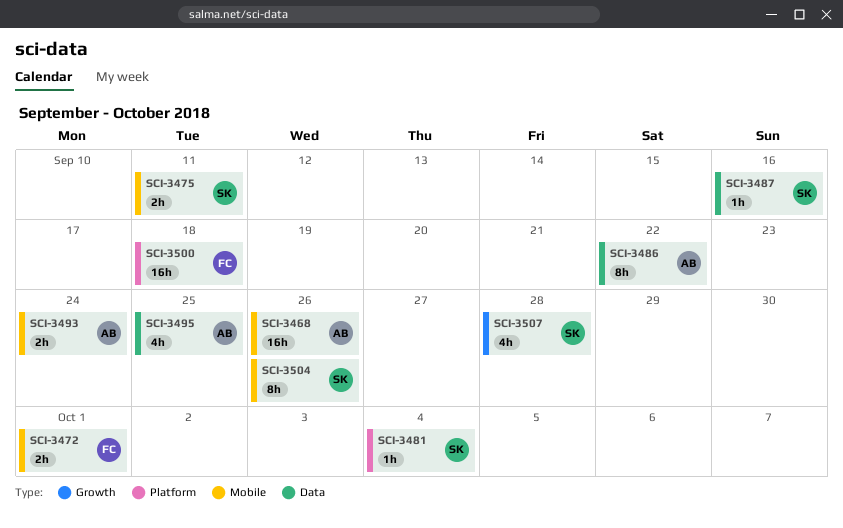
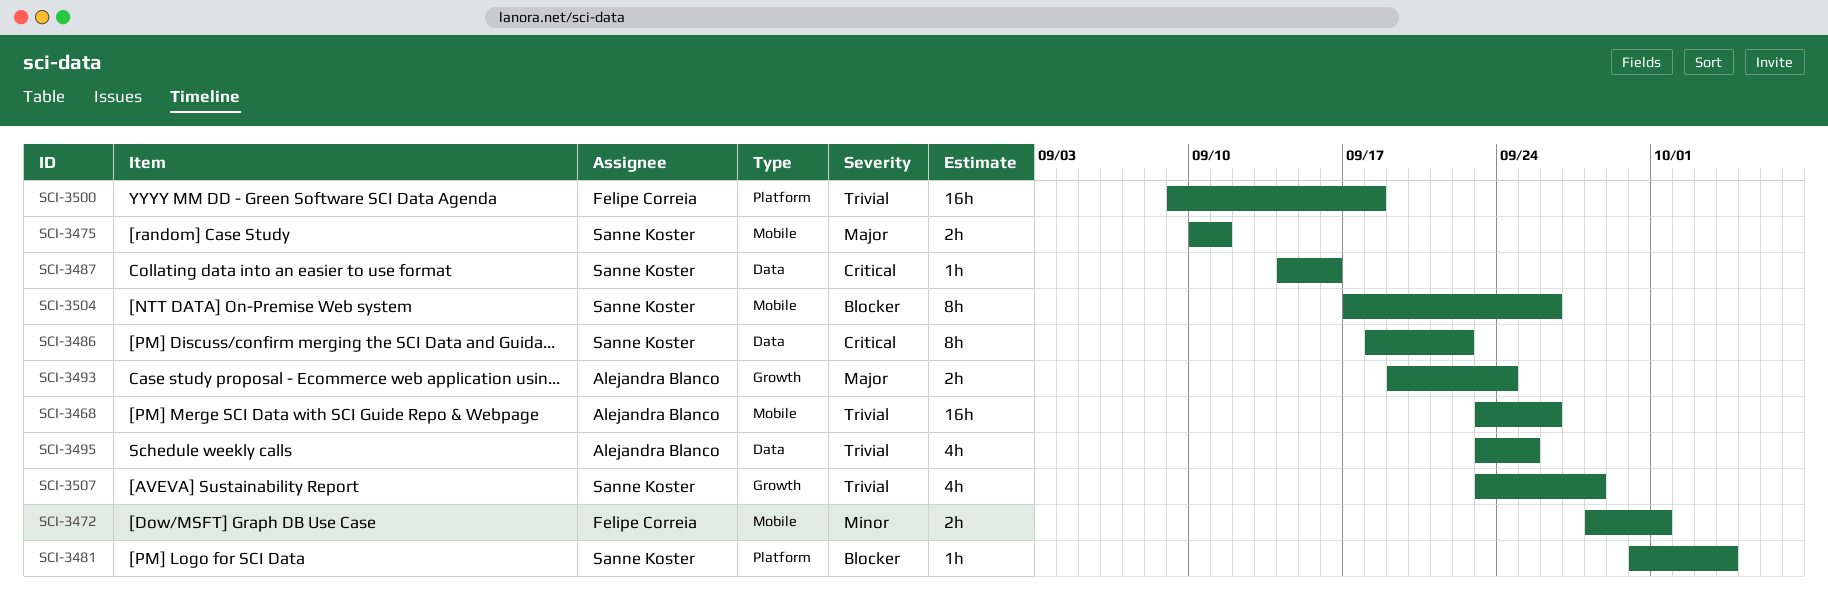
SCI-3486, owner: Alejandra Blanco -> Sanne Koster
SCI-3493, label: Mobile -> Growth

